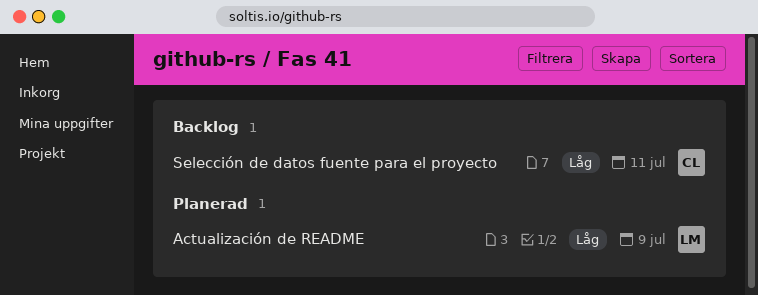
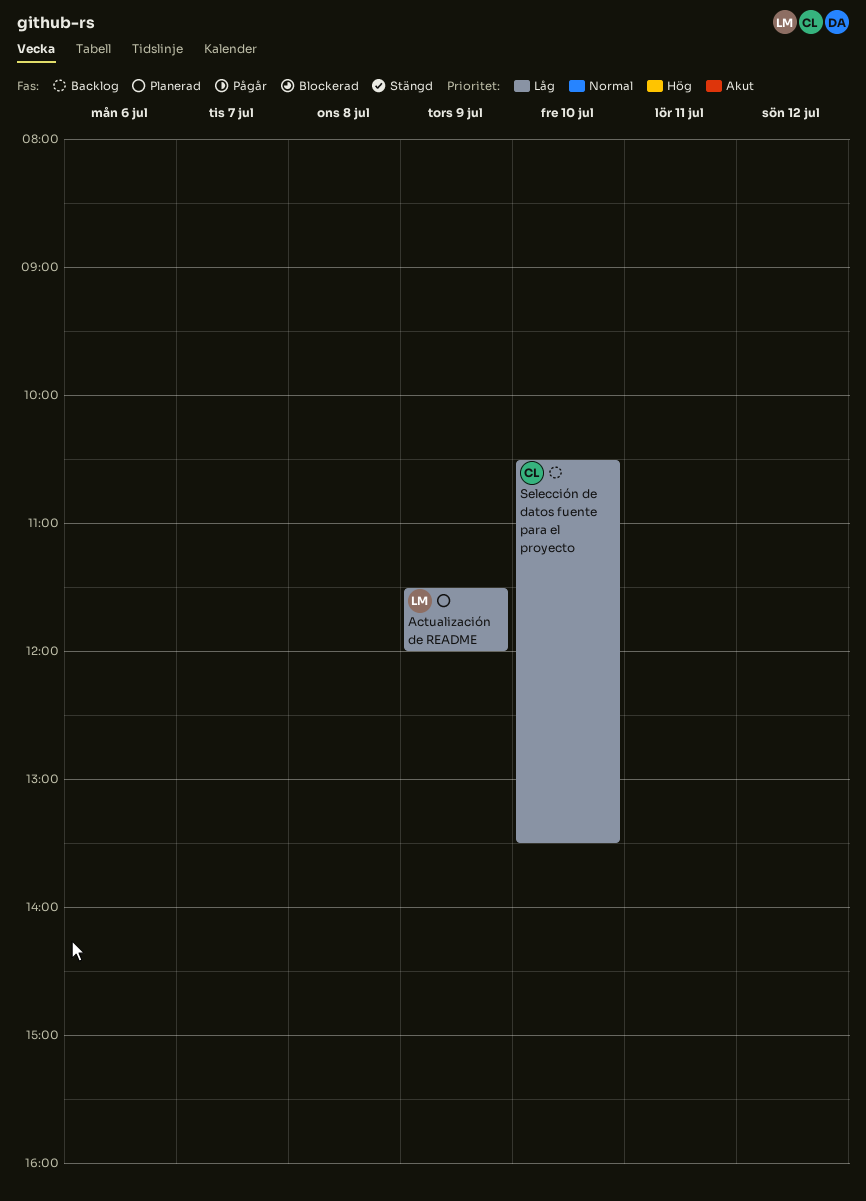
Selección de datos fuente para el proyecto, day: Jul 11 -> Jul 10

